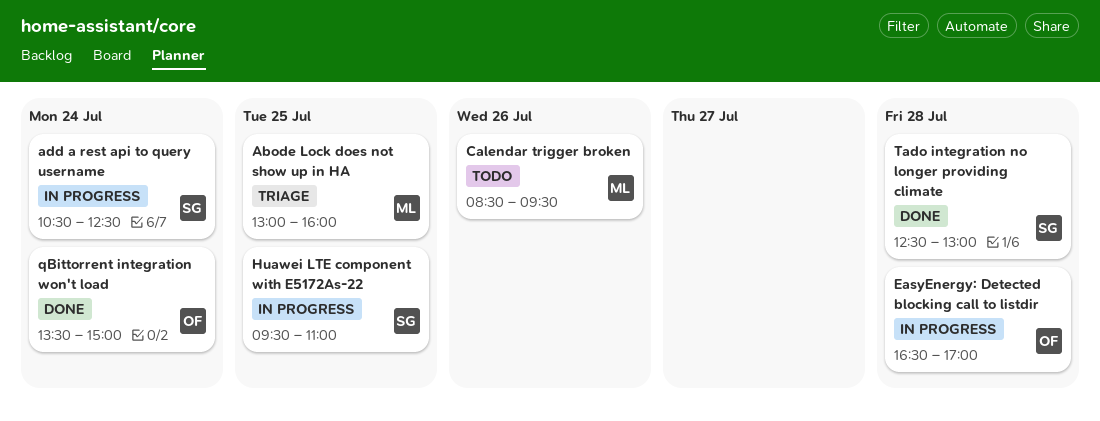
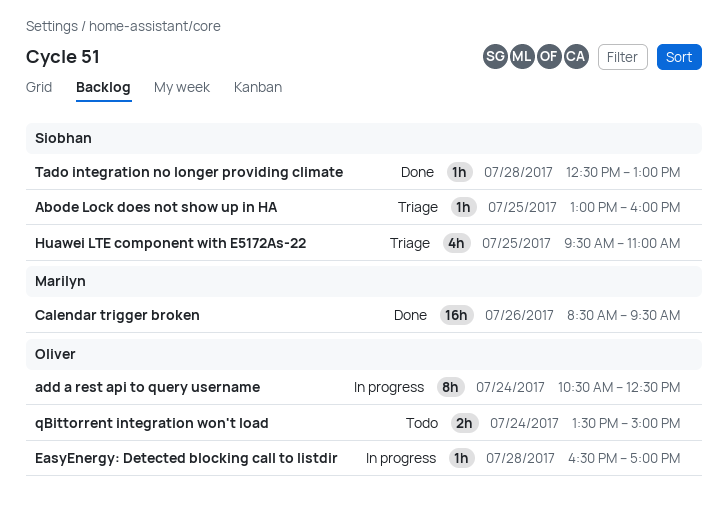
Abode Lock does not show up in HA, owner: Marilyn -> Siobhan
add a rest api to query username, owner: Siobhan -> Oliver
Calendar trigger broken, status: Todo -> Done
Huawei LTE component with E5172As-22, status: In progress -> Triage
qBittorrent integration won't load, status: Done -> Todo

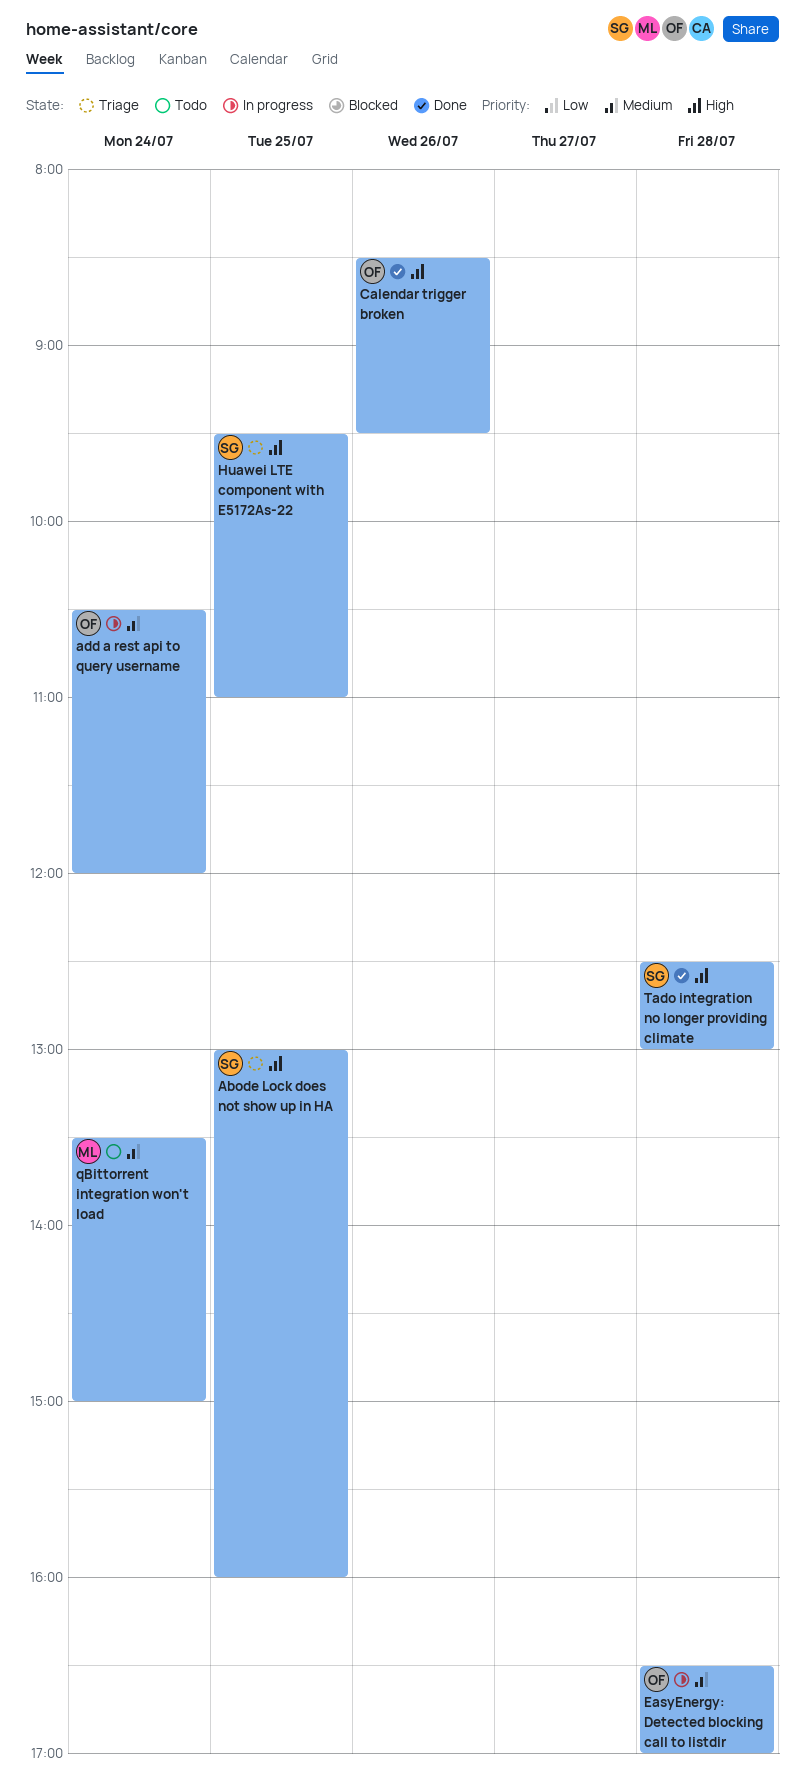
add a rest api to query username, ends: 12:30 -> 12:00
Calendar trigger broken, owner: Marilyn -> Oliver
qBittorrent integration won't load, owner: Oliver -> Marilyn

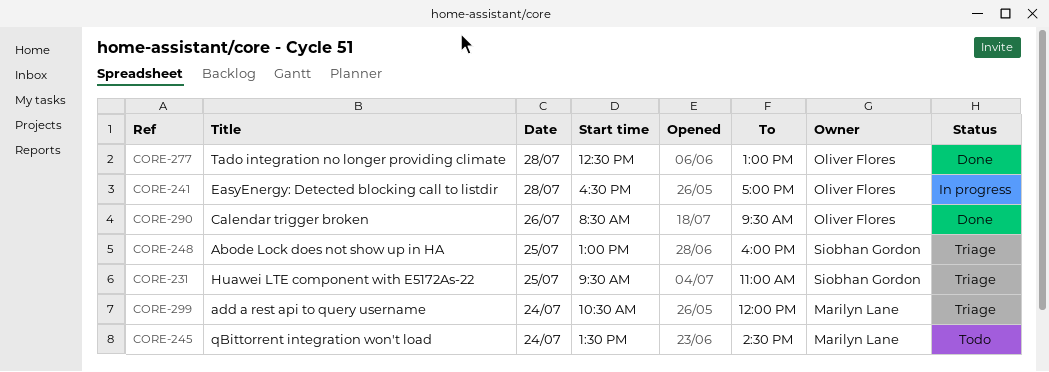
add a rest api to query username, status: In progress -> Triage
add a rest api to query username, owner: Oliver Flores -> Marilyn Lane
qBittorrent integration won't load, ends: 15:00 -> 14:30
Tado integration no longer providing climate, owner: Siobhan Gordon -> Oliver Flores

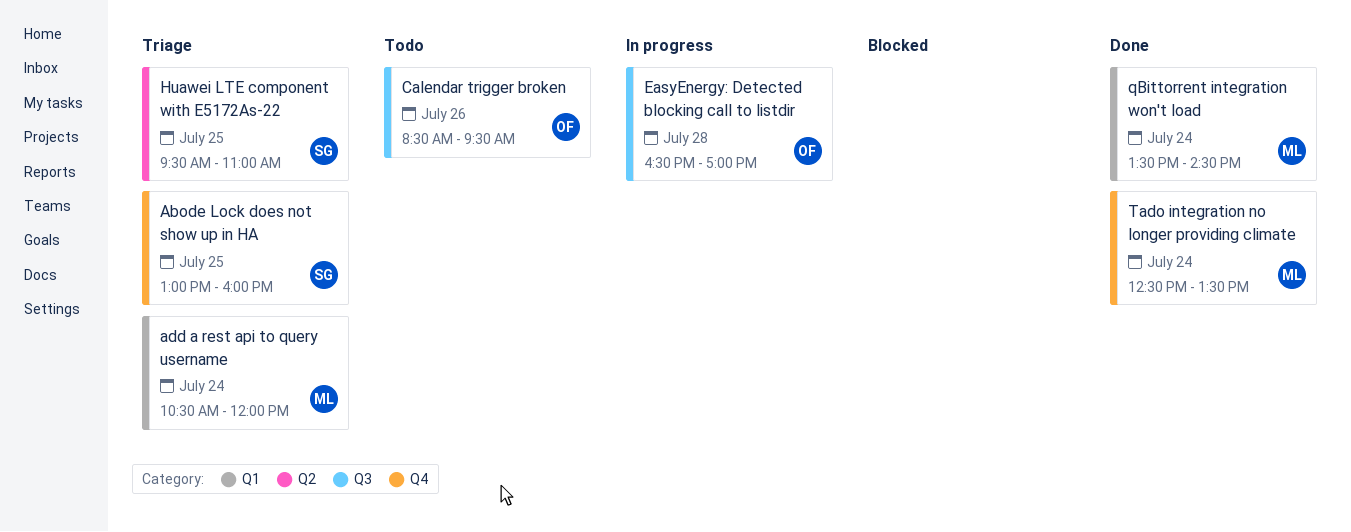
Calendar trigger broken, status: Done -> Todo
qBittorrent integration won't load, status: Todo -> Done
Tado integration no longer providing climate, owner: Oliver Flores -> Marilyn Lane
Tado integration no longer providing climate, day: Jul 28 -> Jul 24
Tado integration no longer providing climate, ends: 13:00 -> 13:30

